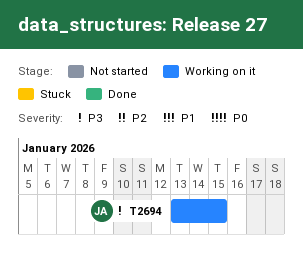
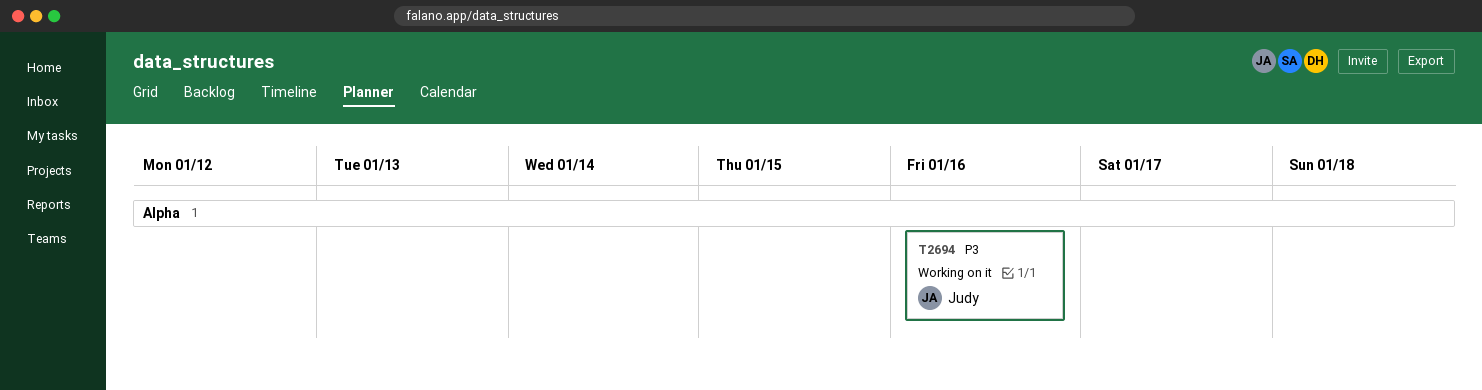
T2694, due: Jan 15 -> Jan 16

